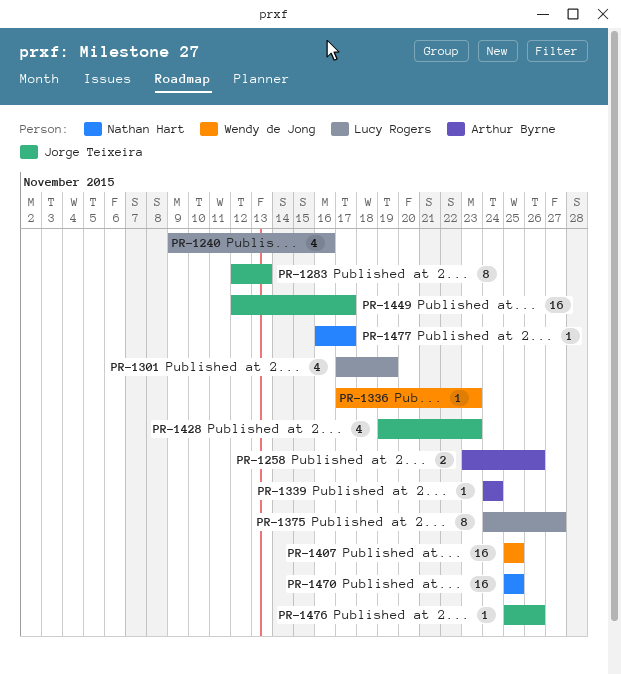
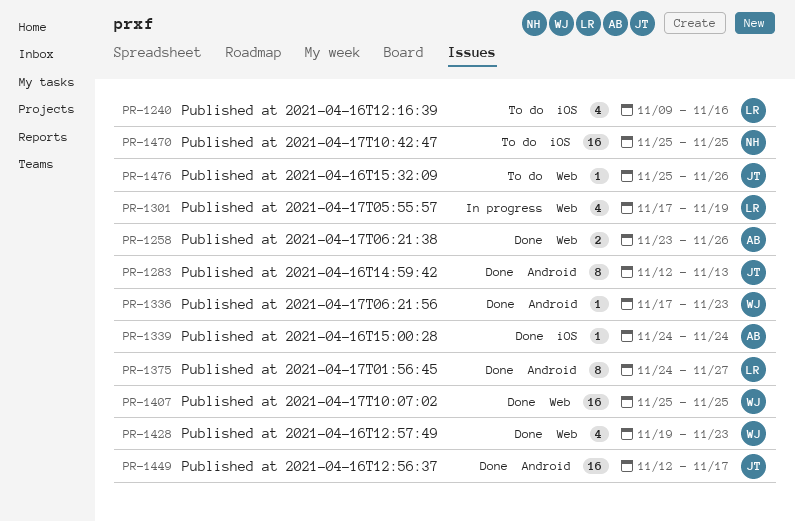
PR-1428, owner: Jorge Teixeira -> Wendy de Jong
PR-1477: present -> none

